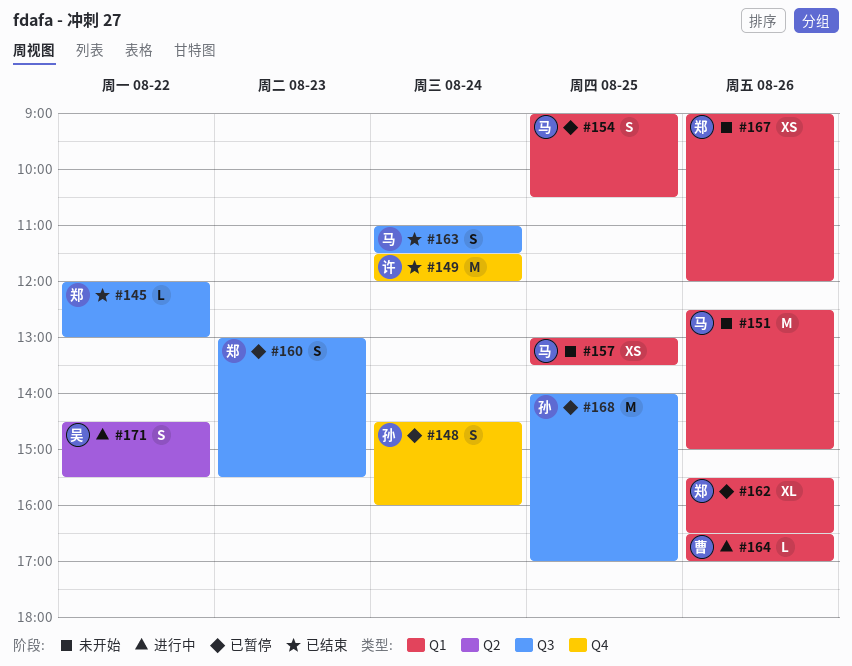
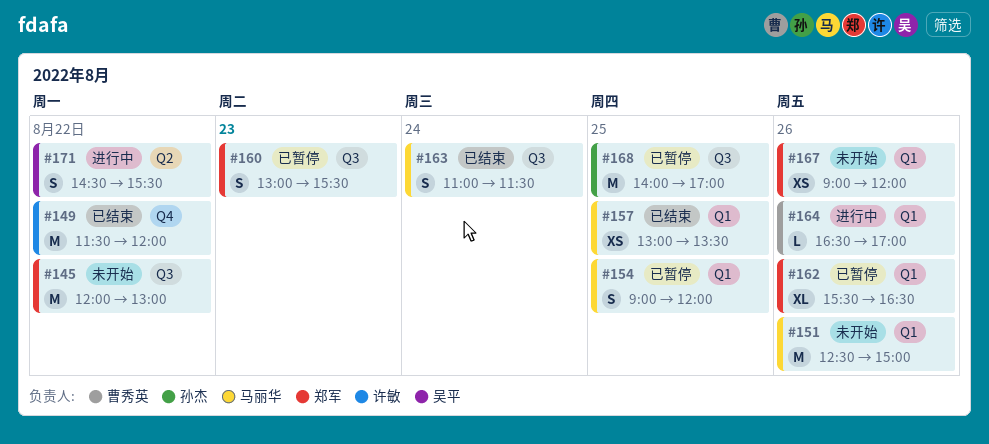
#145, status: 已结束 -> 未开始
#145, estimate: L -> M
#148: present -> none
#149, day: Aug 24 -> Aug 22
#154, ends: 10:30 -> 12:00
#157, status: 未开始 -> 已结束

